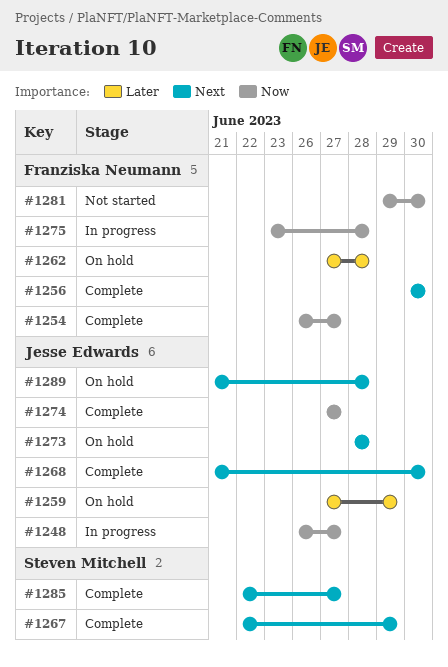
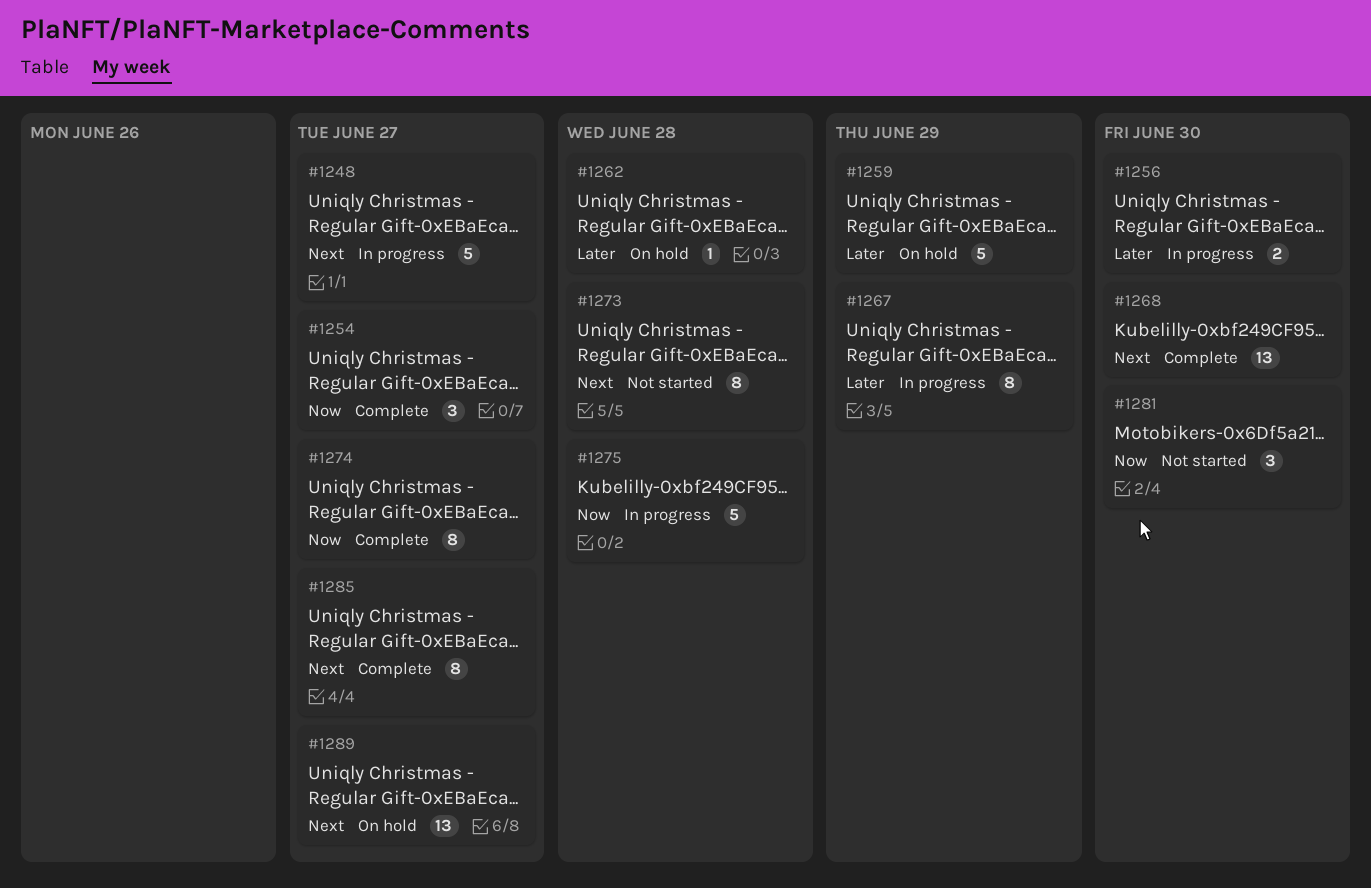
#1248, priority: Now -> Next
#1256, status: Complete -> In progress
#1256, priority: Next -> Later
#1267, status: Complete -> In progress
#1267, priority: Next -> Later
#1273, status: On hold -> Not started
#1289, due: Jun 28 -> Jun 27

